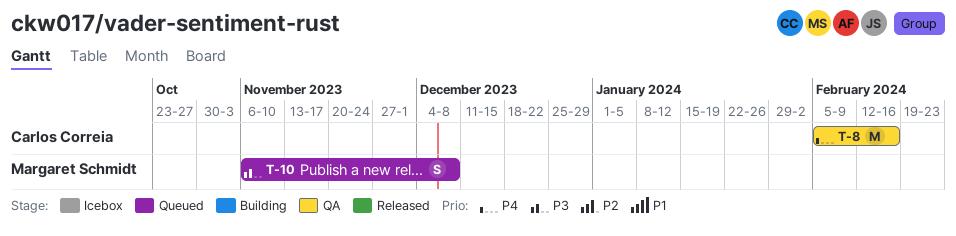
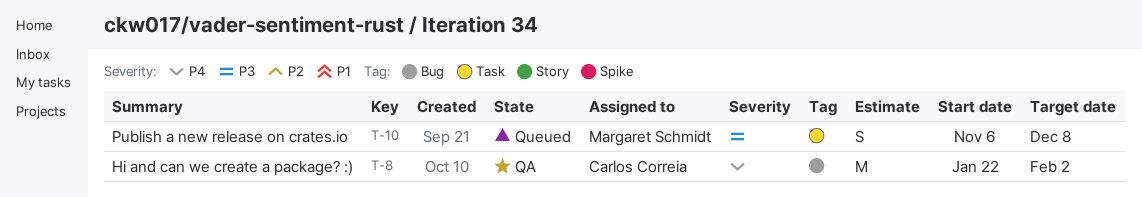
T-8, start: Feb 5 -> Jan 22
T-8, due: Feb 16 -> Feb 2

